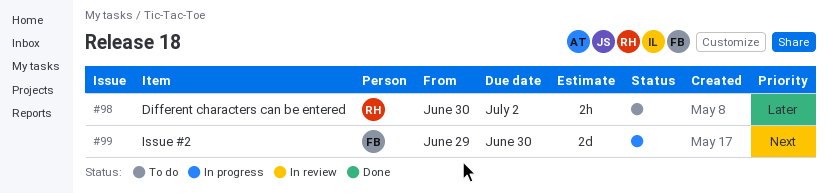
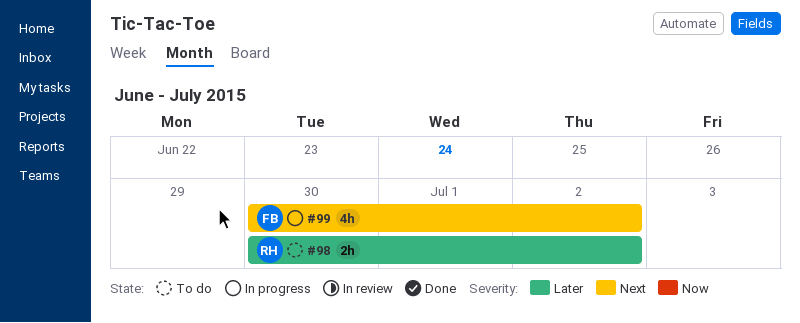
#99, estimate: 2d -> 4h
#99, start: Jun 29 -> Jun 30
#99, due: Jun 30 -> Jul 2

